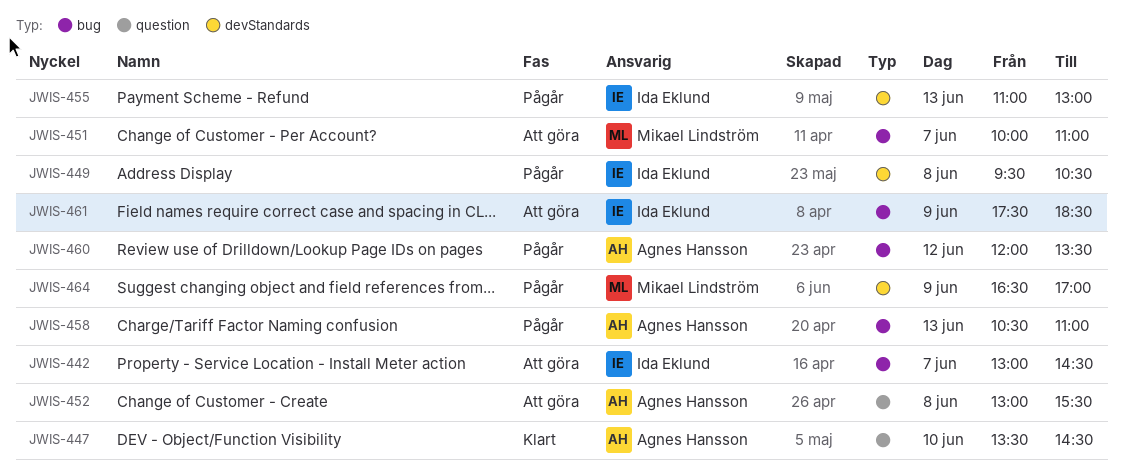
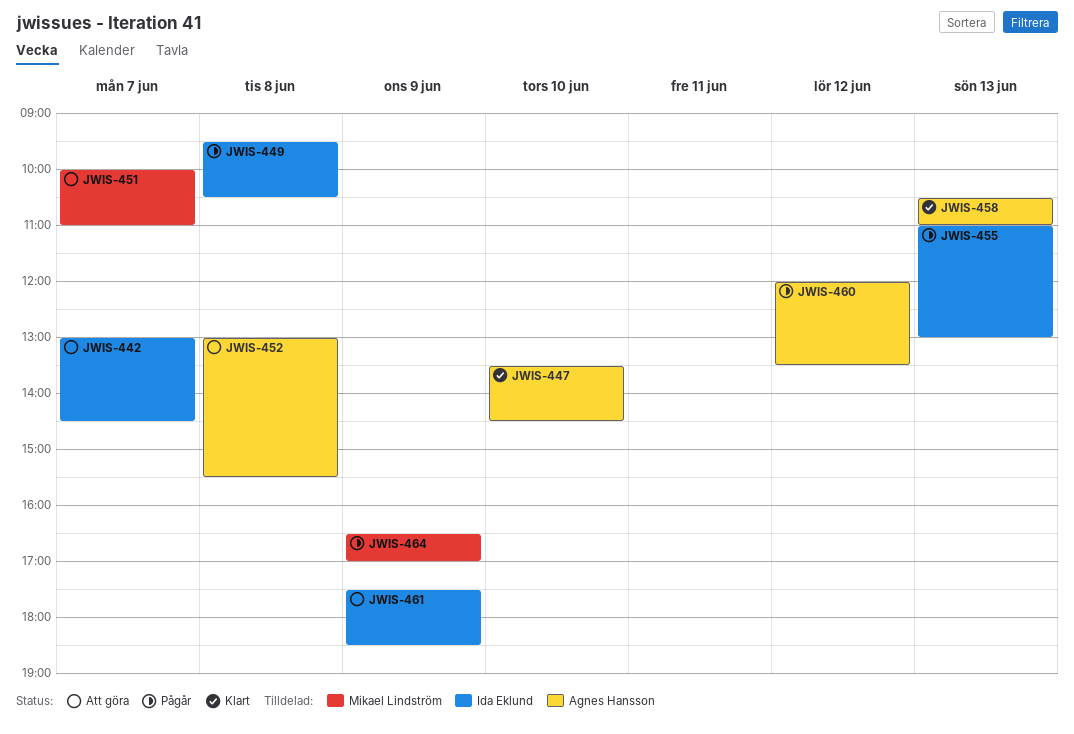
JWIS-458, status: Pågår -> Klart

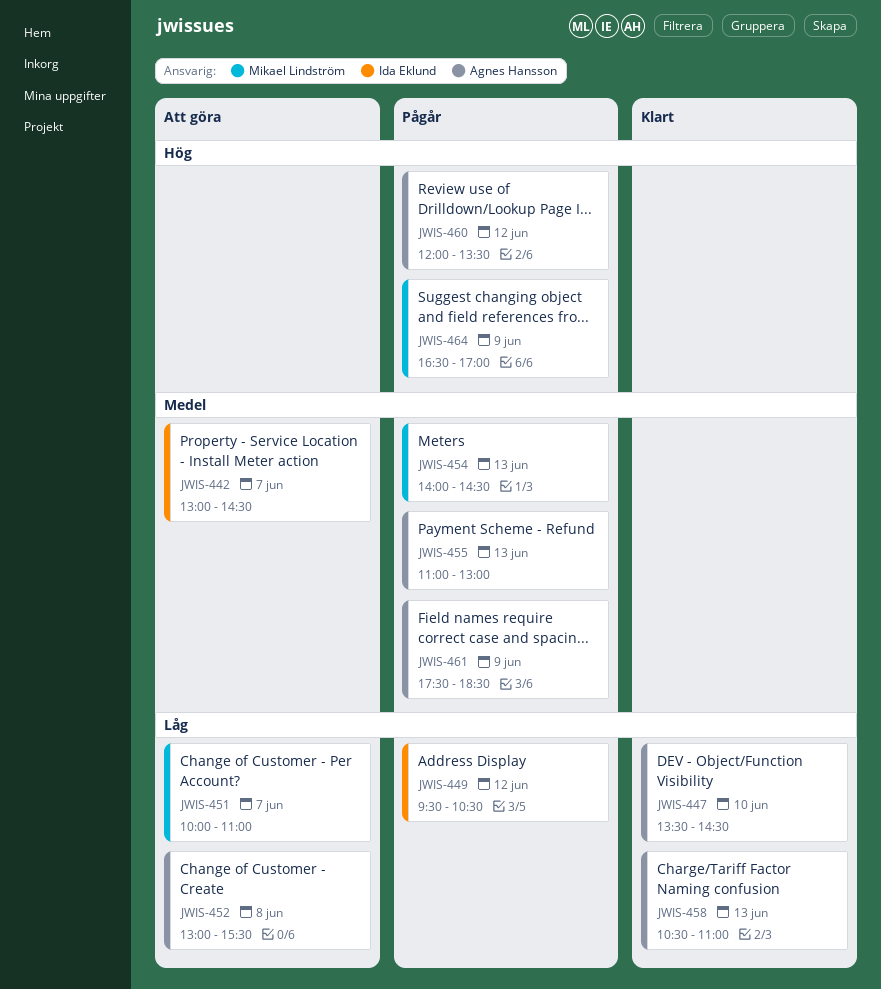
JWIS-449, day: Jun 8 -> Jun 12
JWIS-454: none -> present
JWIS-455, owner: Ida Eklund -> Agnes Hansson
JWIS-461, status: Att göra -> Pågår
JWIS-461, owner: Ida Eklund -> Agnes Hansson

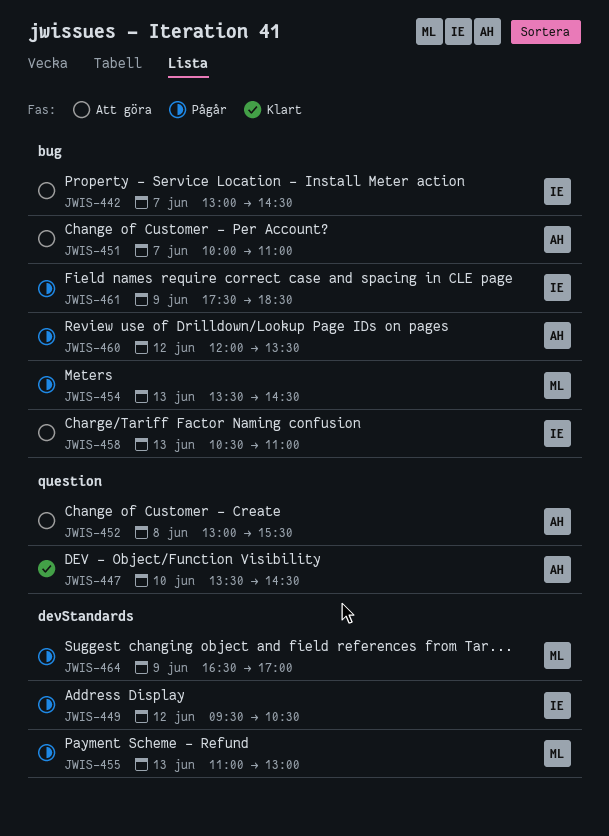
JWIS-451, owner: Mikael Lindström -> Agnes Hansson
JWIS-454, begins: 14:00 -> 13:30
JWIS-455, owner: Agnes Hansson -> Mikael Lindström
JWIS-458, status: Klart -> Att göra
JWIS-458, owner: Agnes Hansson -> Ida Eklund
JWIS-461, owner: Agnes Hansson -> Ida Eklund

